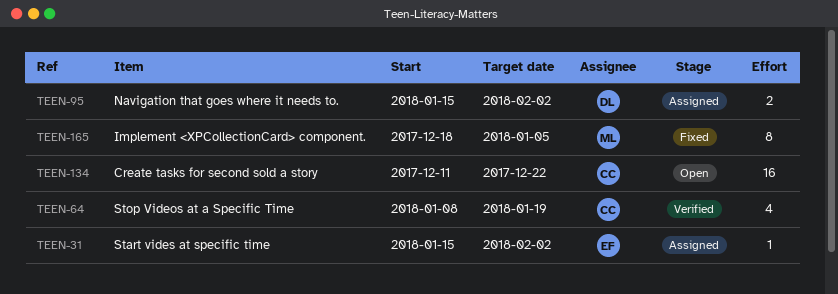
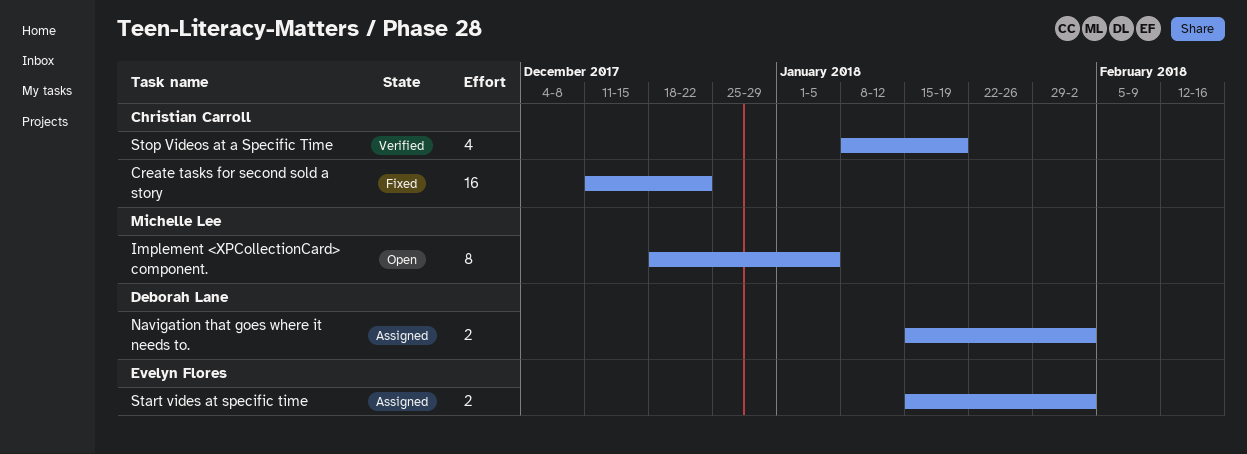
Create tasks for second sold a story, status: Open -> Fixed
Implement <XPCollectionCard> component., status: Fixed -> Open
Start vides at specific time, estimate: 1 -> 2

